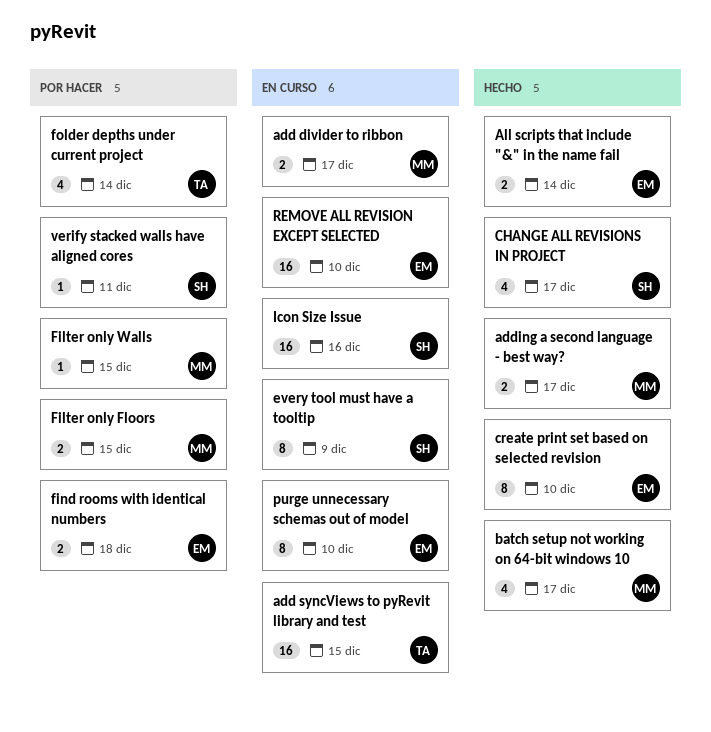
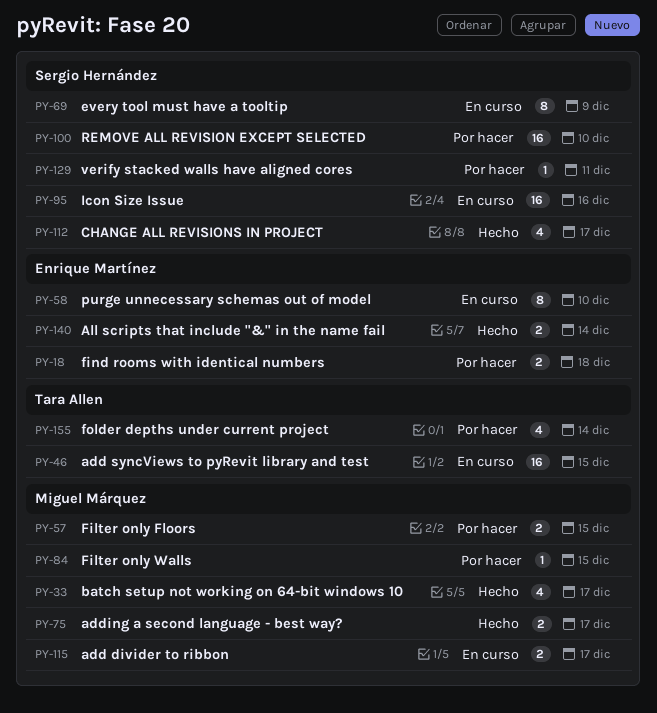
create print set based on selected revision: present -> none
REMOVE ALL REVISION EXCEPT SELECTED, status: En curso -> Por hacer
REMOVE ALL REVISION EXCEPT SELECTED, owner: Enrique Martínez -> Sergio Hernández

